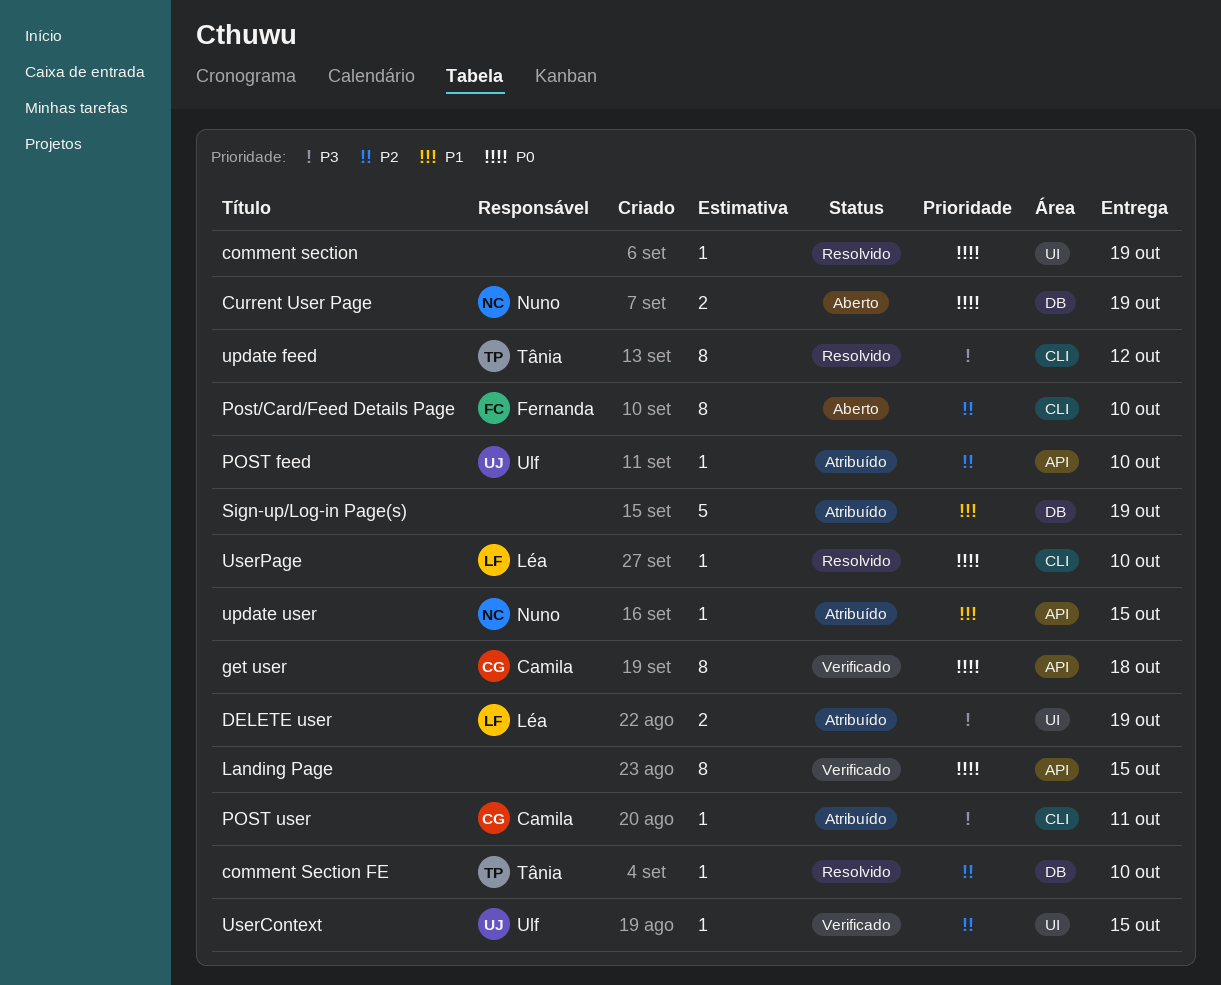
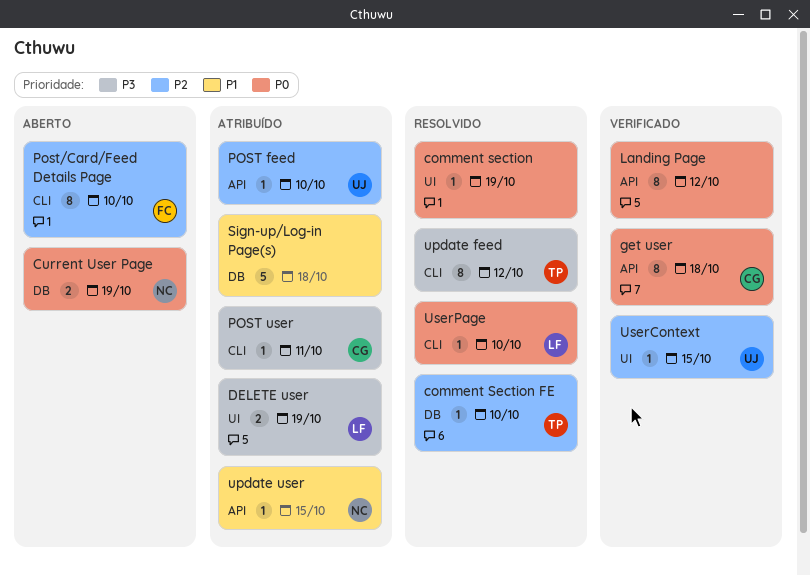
Landing Page, due: Oct 15 -> Oct 12
Sign-up/Log-in Page(s), due: Oct 19 -> Oct 18

